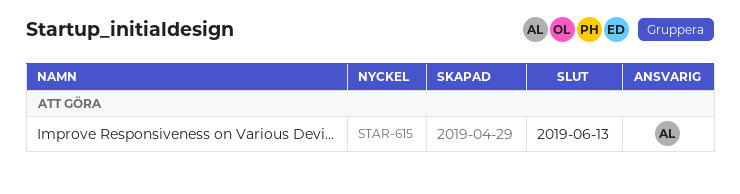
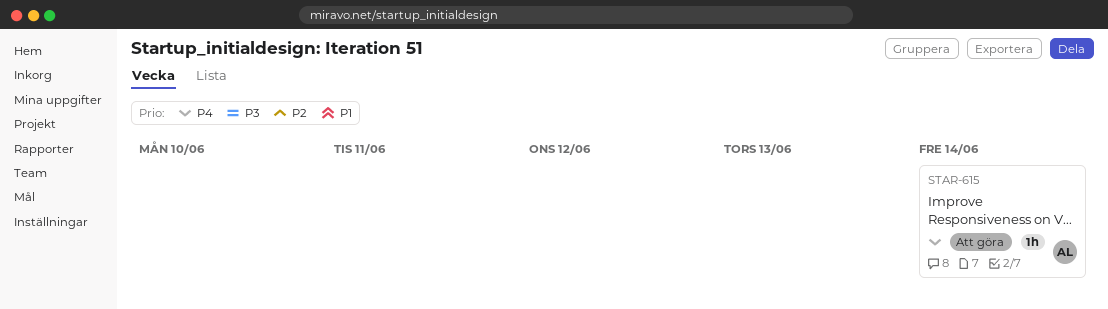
STAR-615, due: Jun 13 -> Jun 14

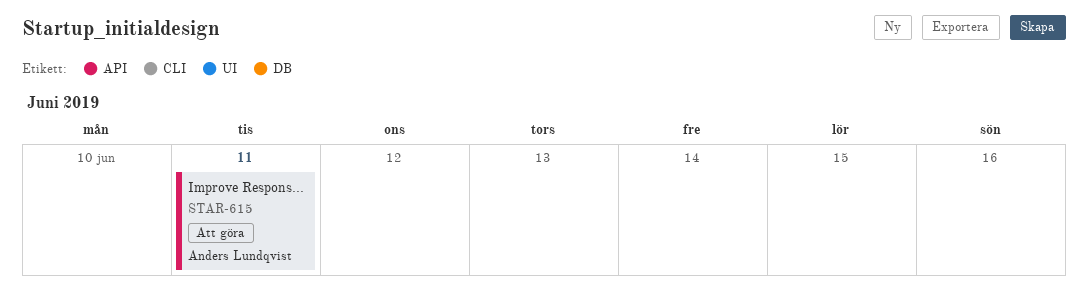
STAR-615, due: Jun 14 -> Jun 11

